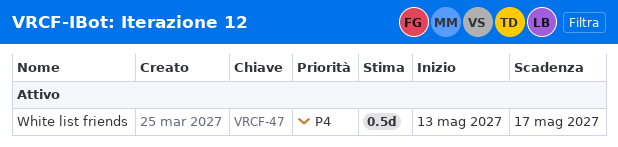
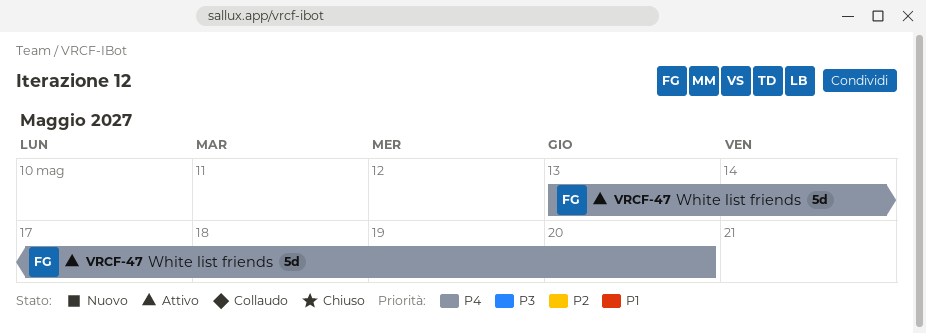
VRCF-47, estimate: 0.5d -> 5d
VRCF-47, due: May 17 -> May 20

